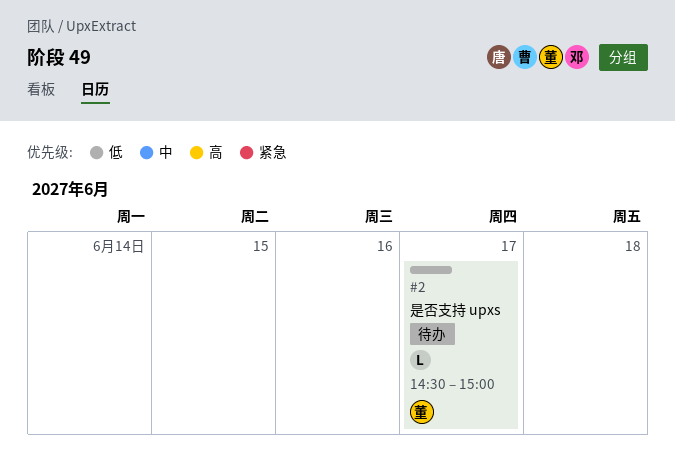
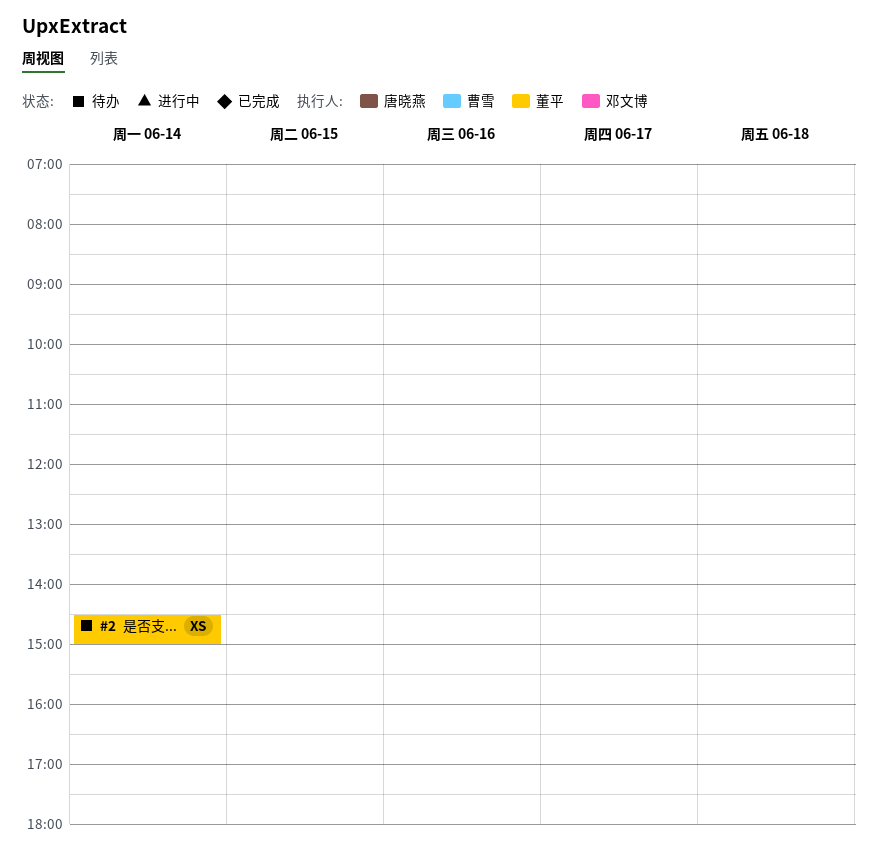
#2, estimate: L -> XS
#2, day: Jun 17 -> Jun 14

